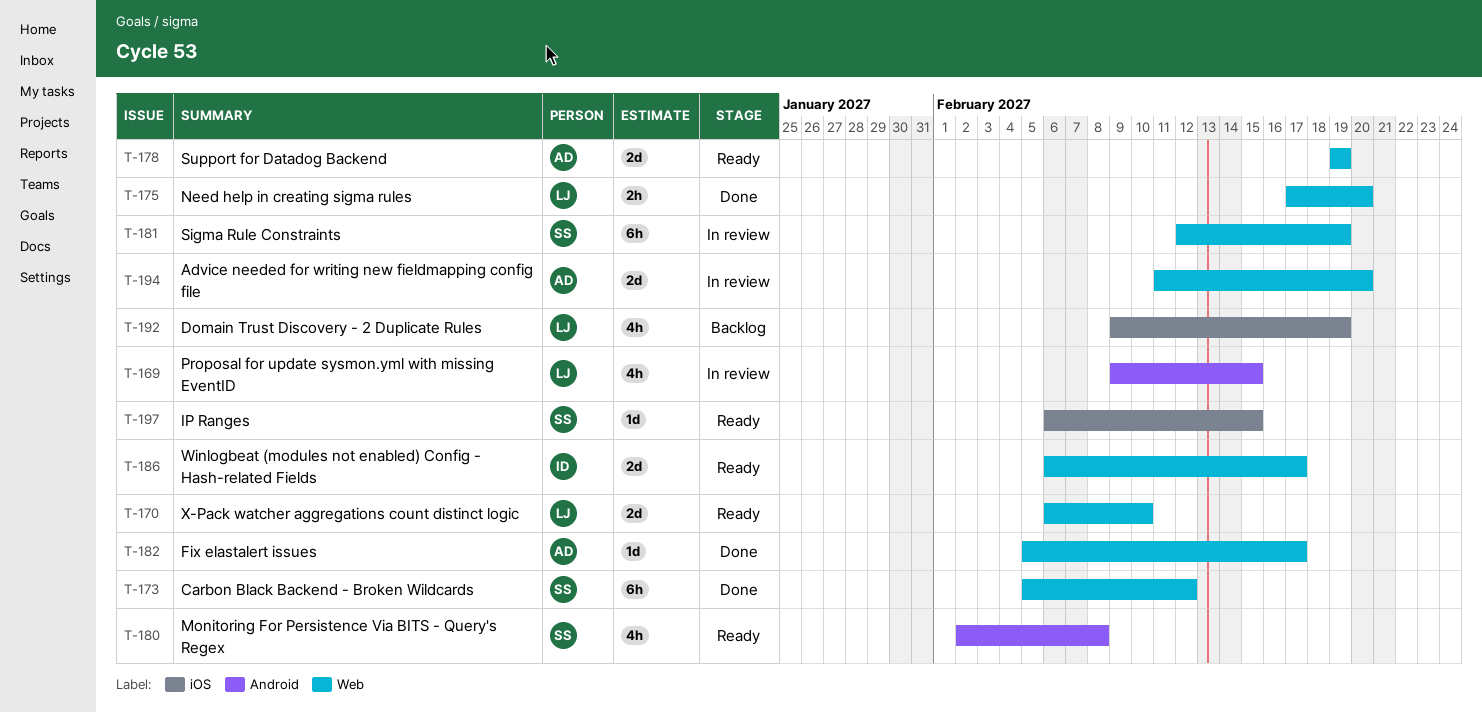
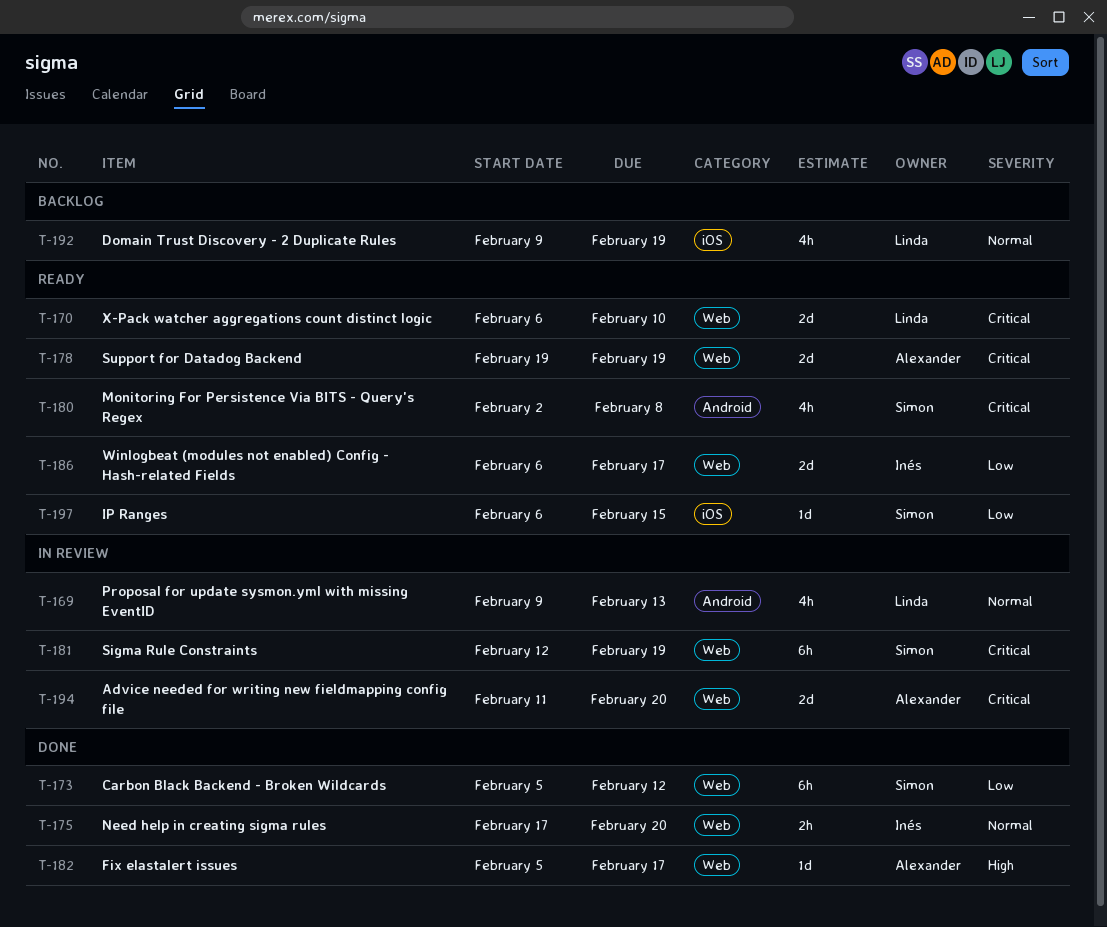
T-169, due: Feb 15 -> Feb 13
T-175, owner: Linda -> Inés

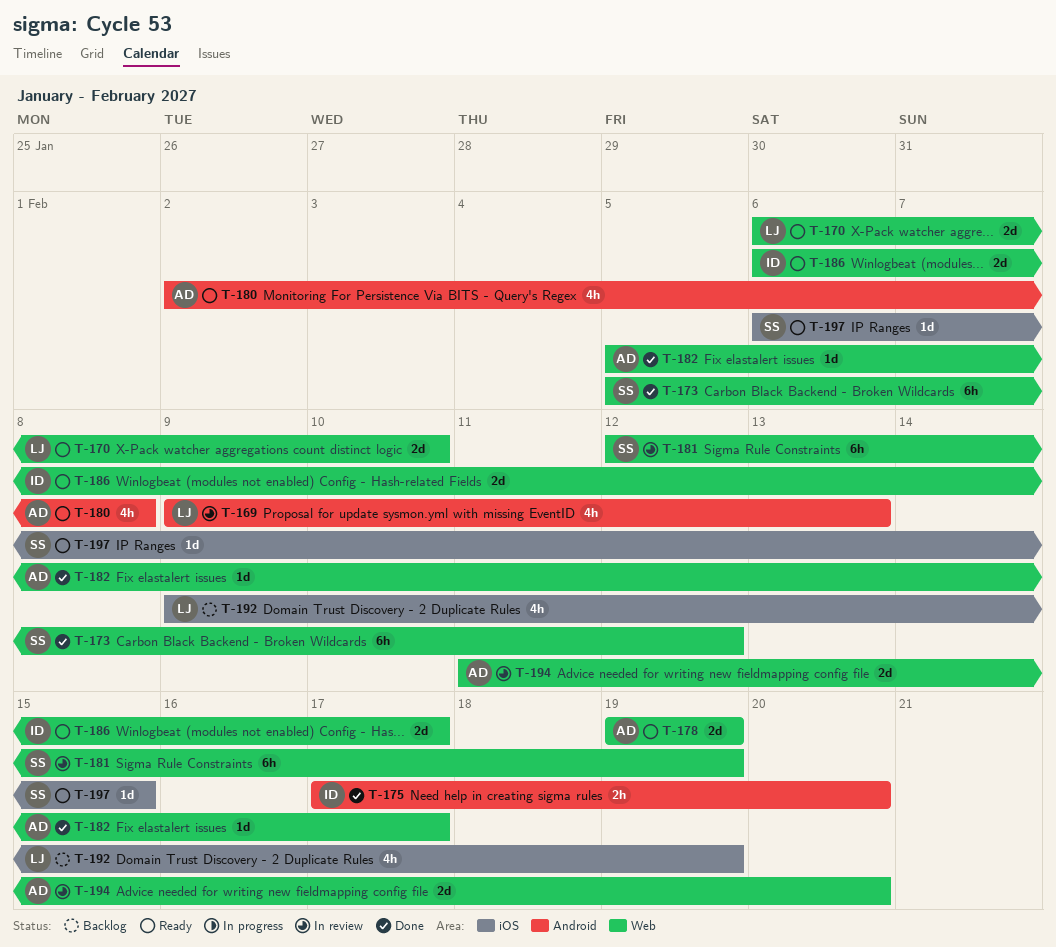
T-175, label: Web -> Android
T-180, owner: Simon -> Alexander

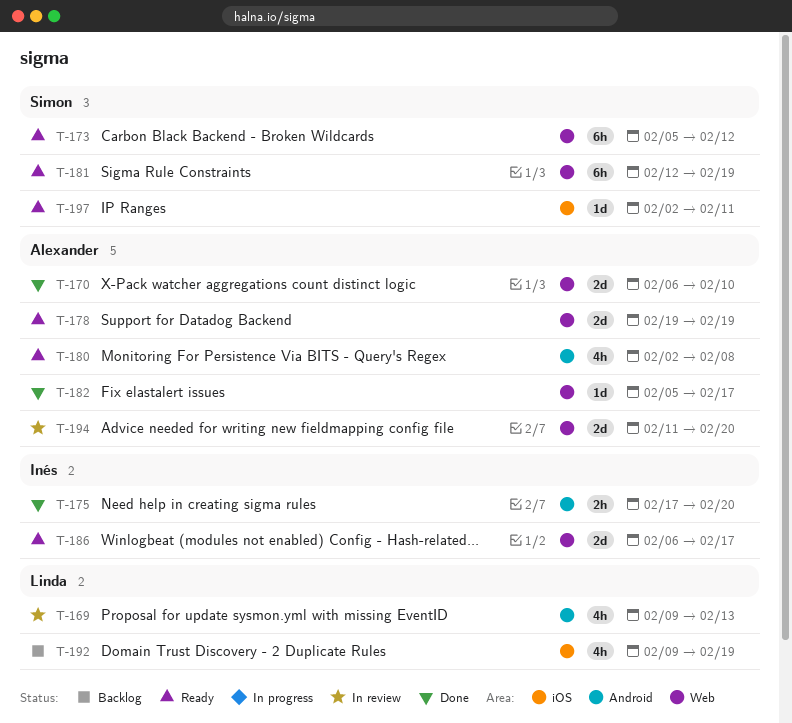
T-170, status: Ready -> Done
T-170, owner: Linda -> Alexander
T-173, status: Done -> Ready
T-181, status: In review -> Ready
T-197, start: Feb 6 -> Feb 2
T-197, due: Feb 15 -> Feb 11

